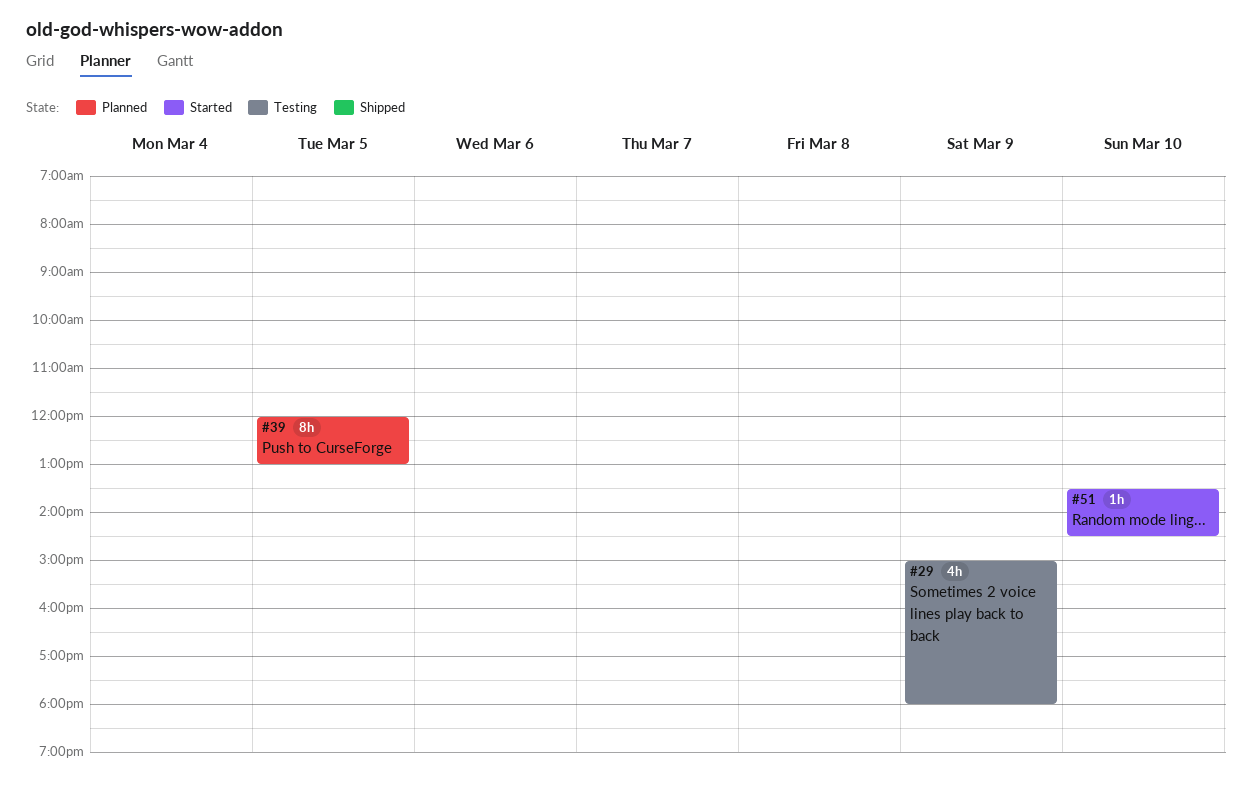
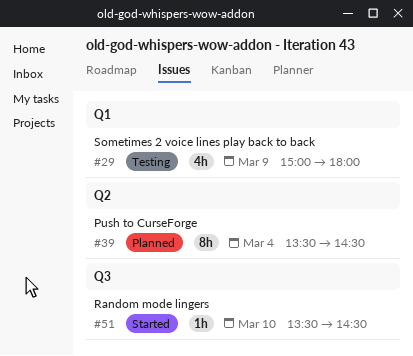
#39, day: Mar 5 -> Mar 4
#39, begins: 12:00 -> 13:30
#39, ends: 13:00 -> 14:30

